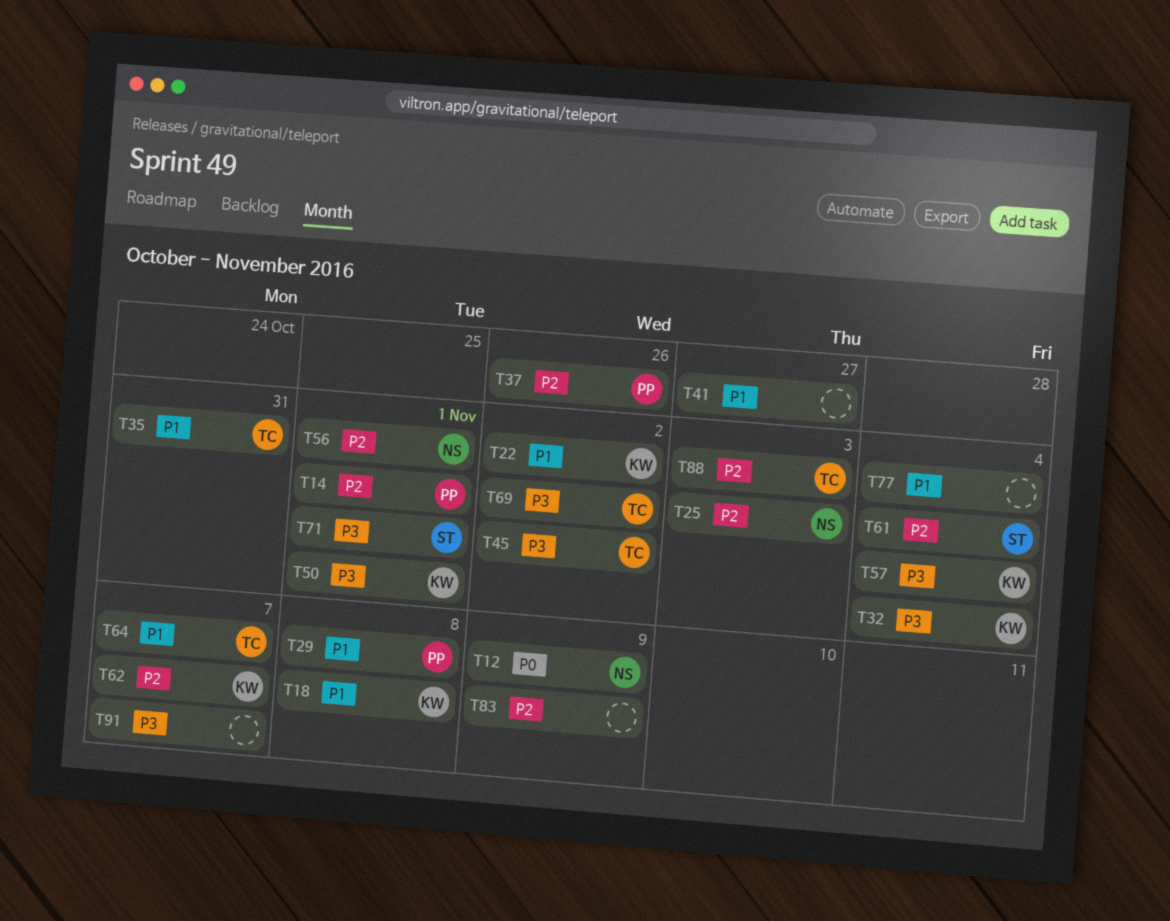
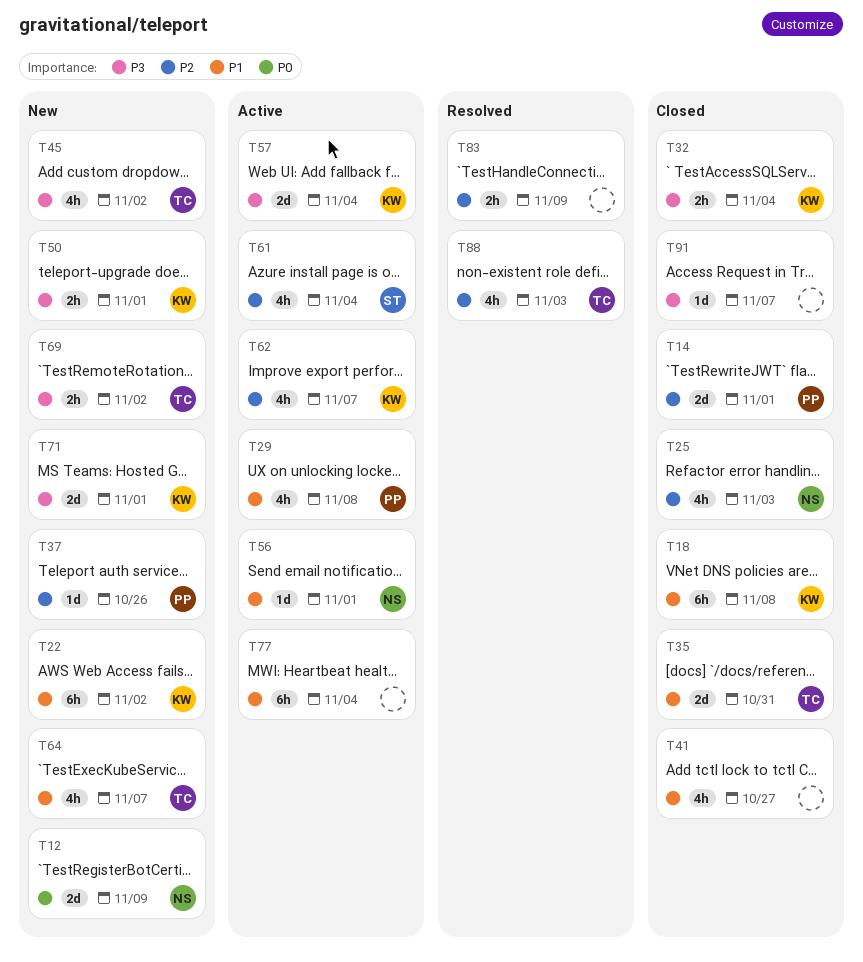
T56, priority: P2 -> P1
T71, owner: ST -> KW

